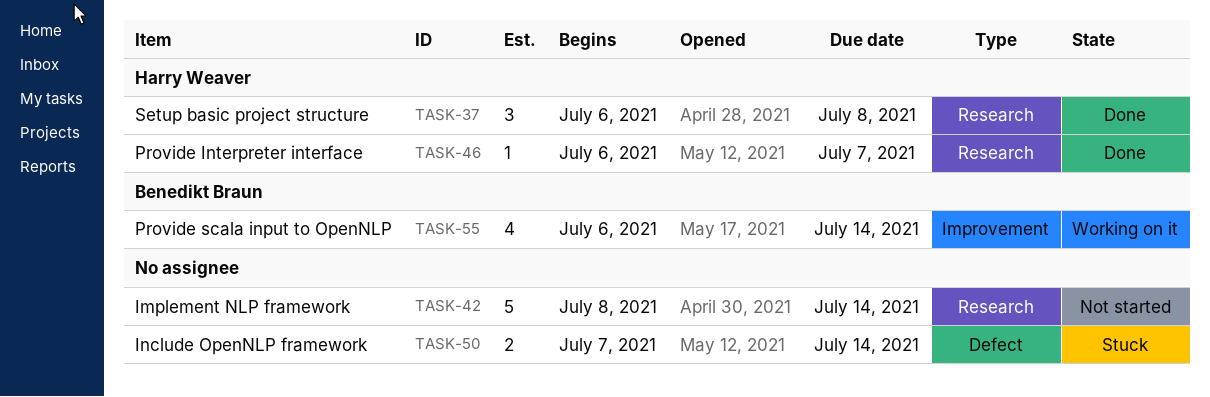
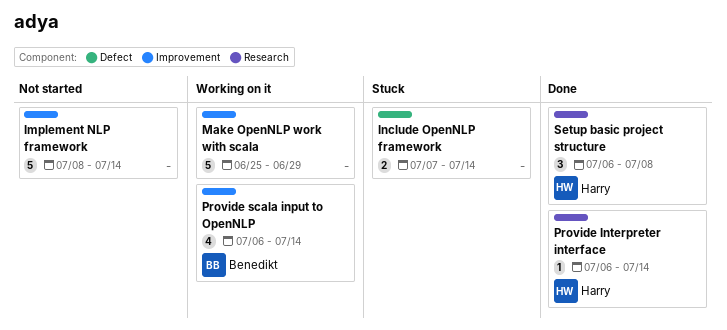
Implement NLP framework, label: Research -> Improvement
Make OpenNLP work with scala: none -> present
Provide Interpreter interface, due: Jul 7 -> Jul 14

